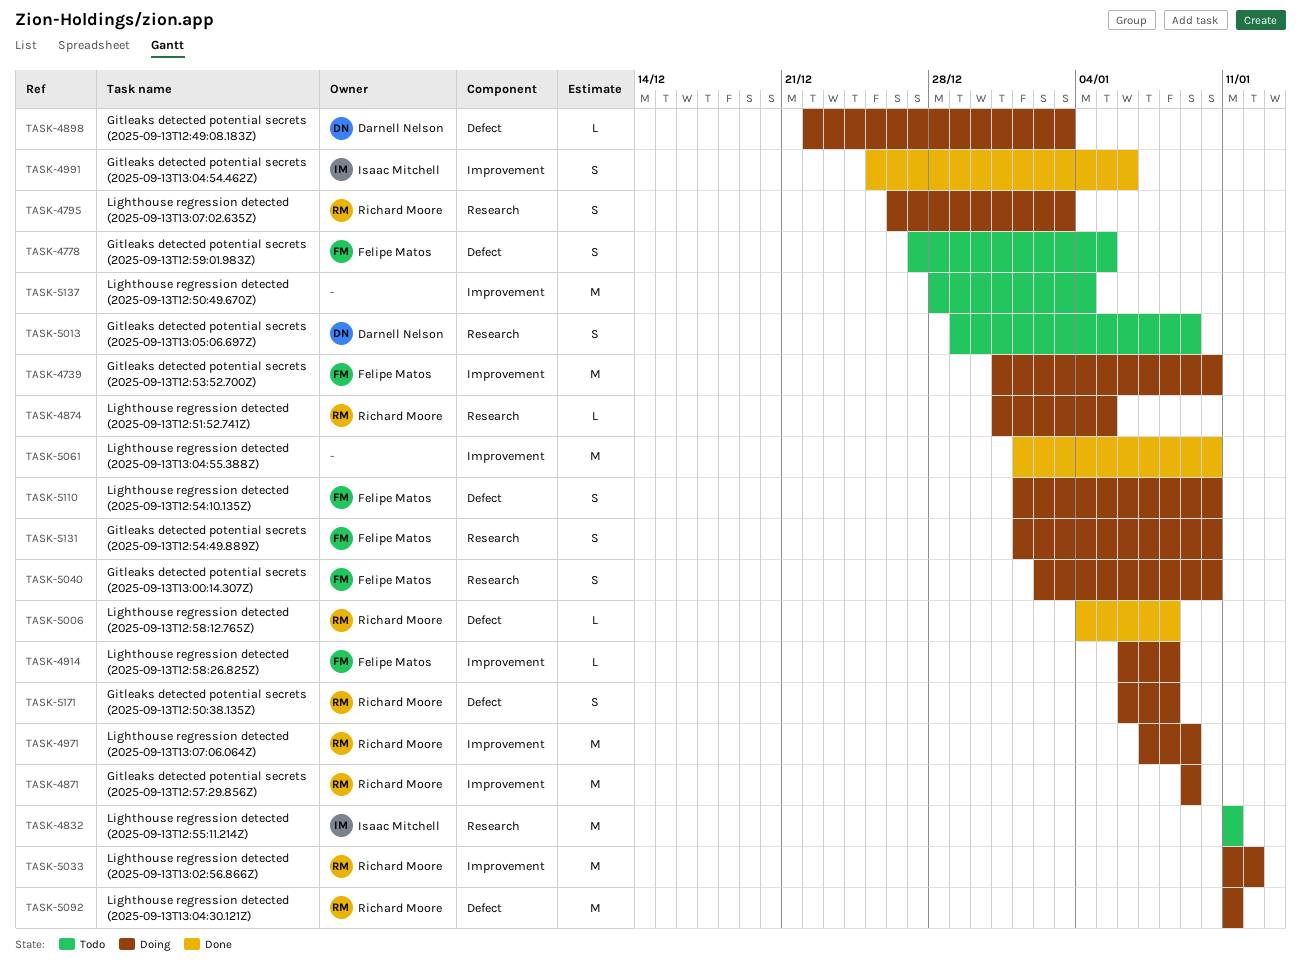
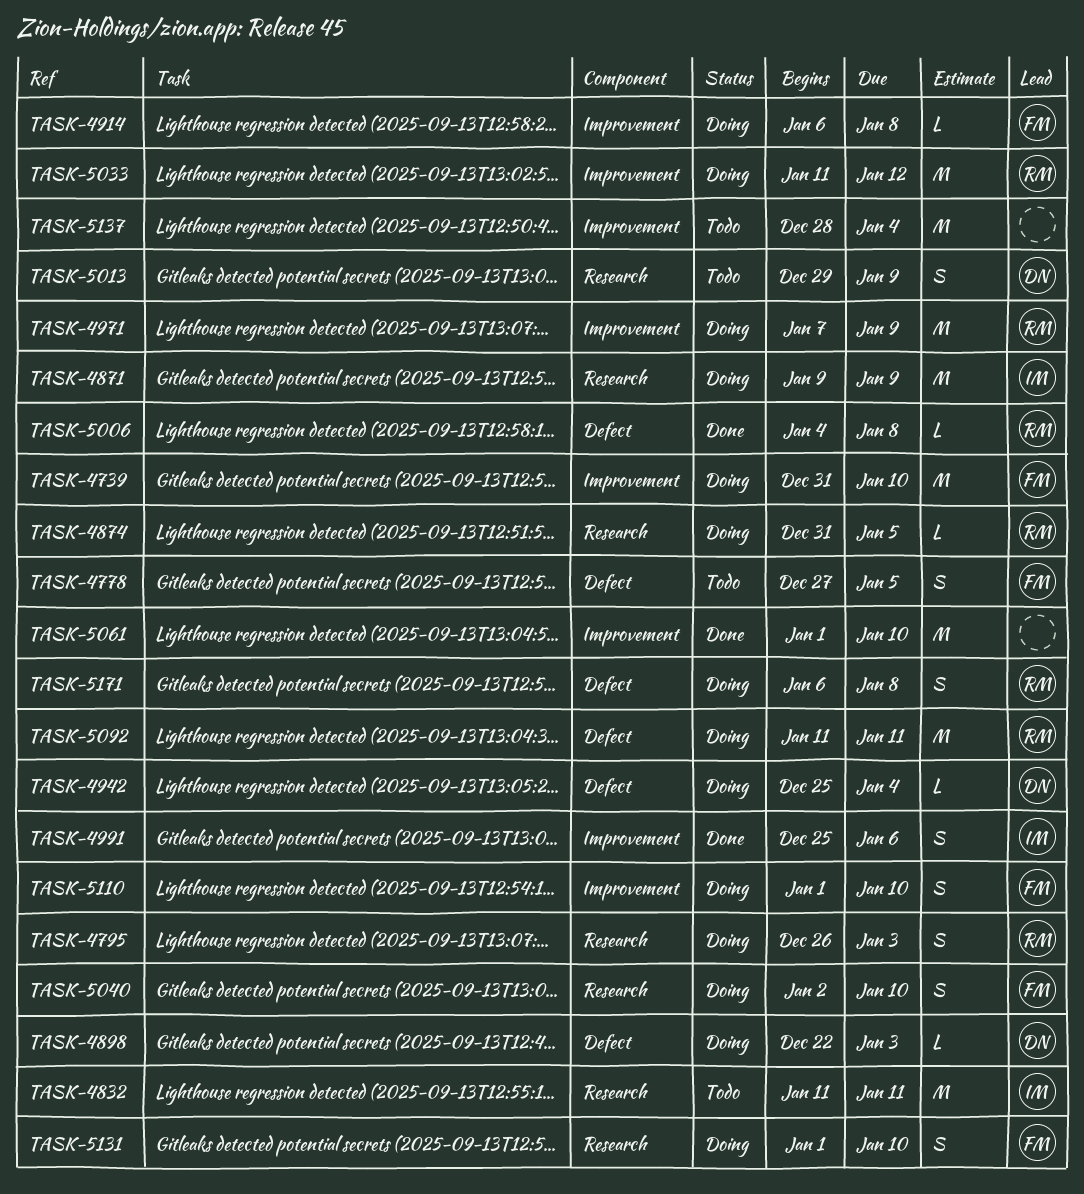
TASK-4871, owner: Richard Moore -> Isaac Mitchell
TASK-4871, label: Improvement -> Research
TASK-4942: none -> present
TASK-5110, label: Defect -> Improvement

